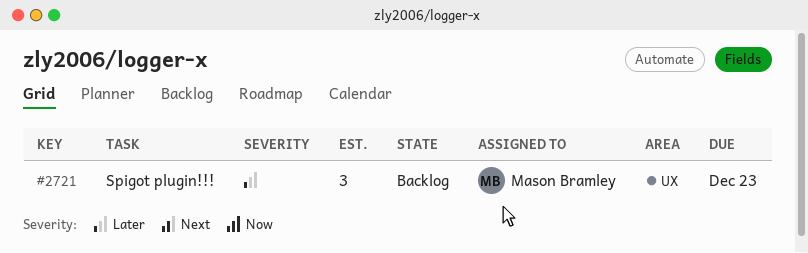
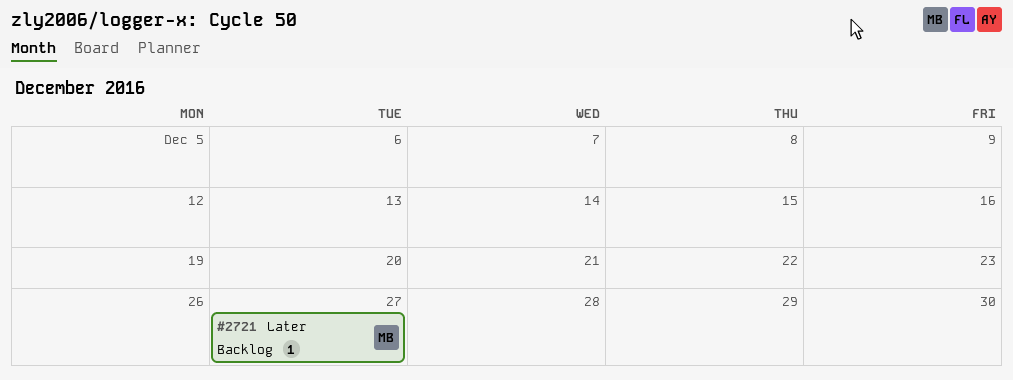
#2721, estimate: 3 -> 1
#2721, due: Dec 23 -> Dec 27

